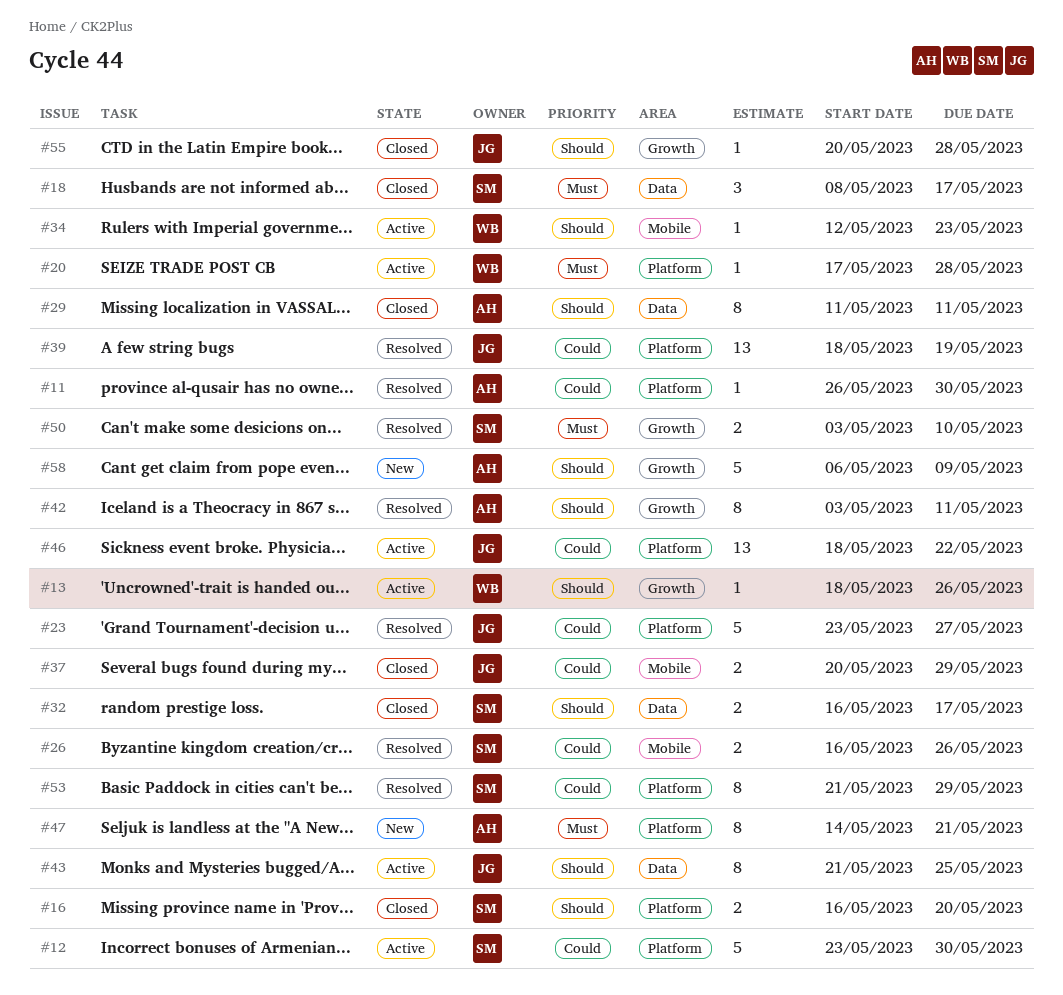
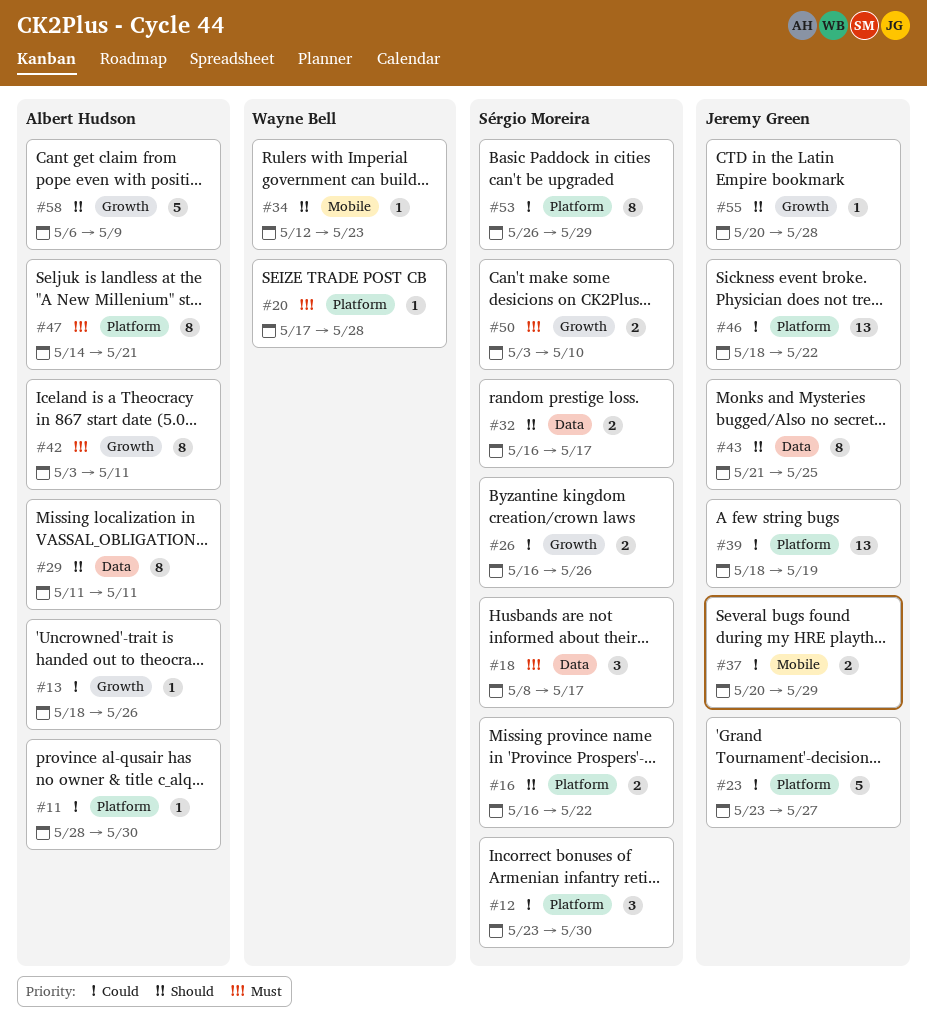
#11, start: May 26 -> May 28
#12, estimate: 5 -> 3
#13, owner: Wayne Bell -> Albert Hudson
#13, priority: Should -> Could
#16, due: May 20 -> May 22
#26, label: Mobile -> Growth
#42, priority: Should -> Must
#53, start: May 21 -> May 26

